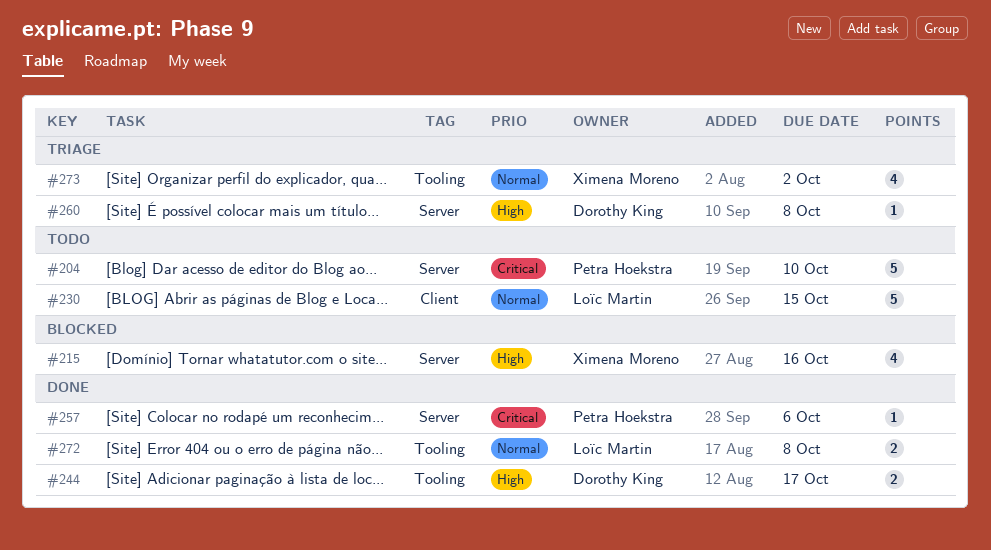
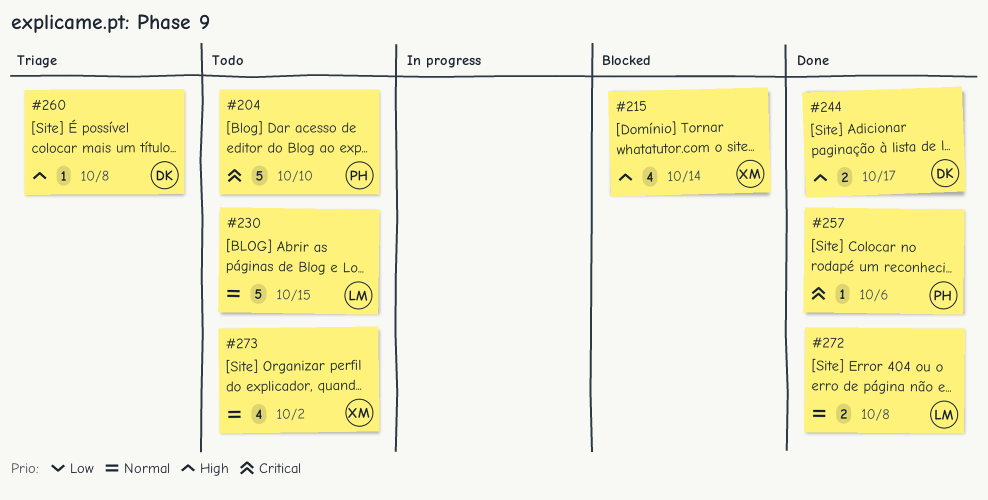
#215, due: Oct 16 -> Oct 14
#273, status: Triage -> Todo

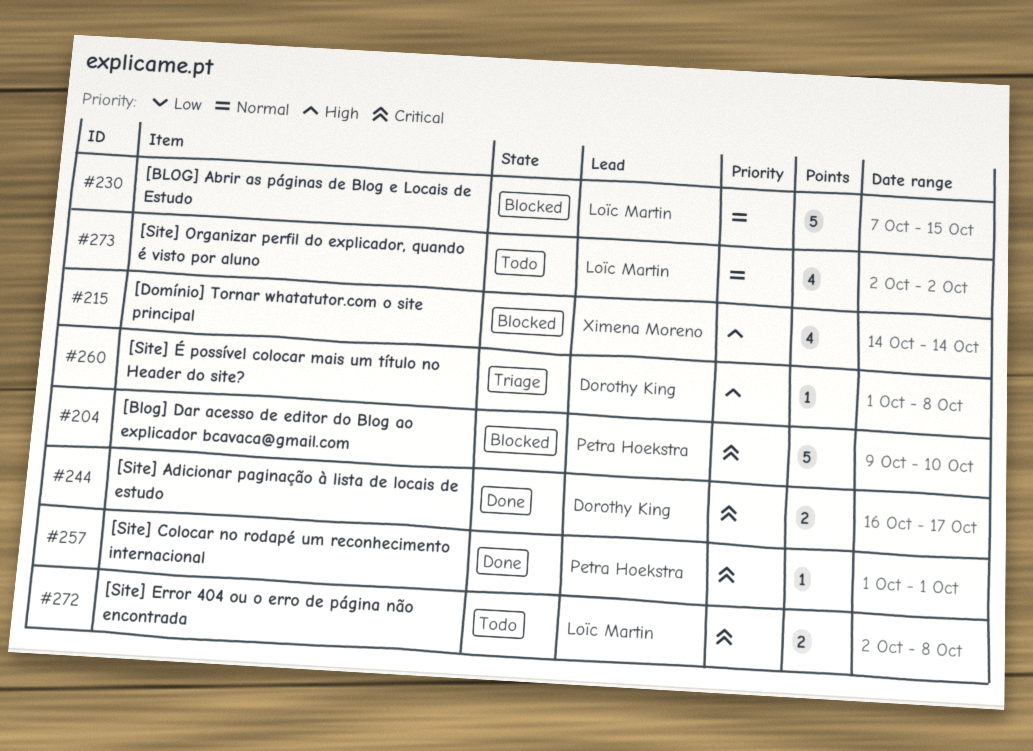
#204, status: Todo -> Blocked
#230, status: Todo -> Blocked
#244, priority: High -> Critical
#257, due: Oct 6 -> Oct 1
#272, status: Done -> Todo
#272, priority: Normal -> Critical
#273, owner: Ximena Moreno -> Loïc Martin

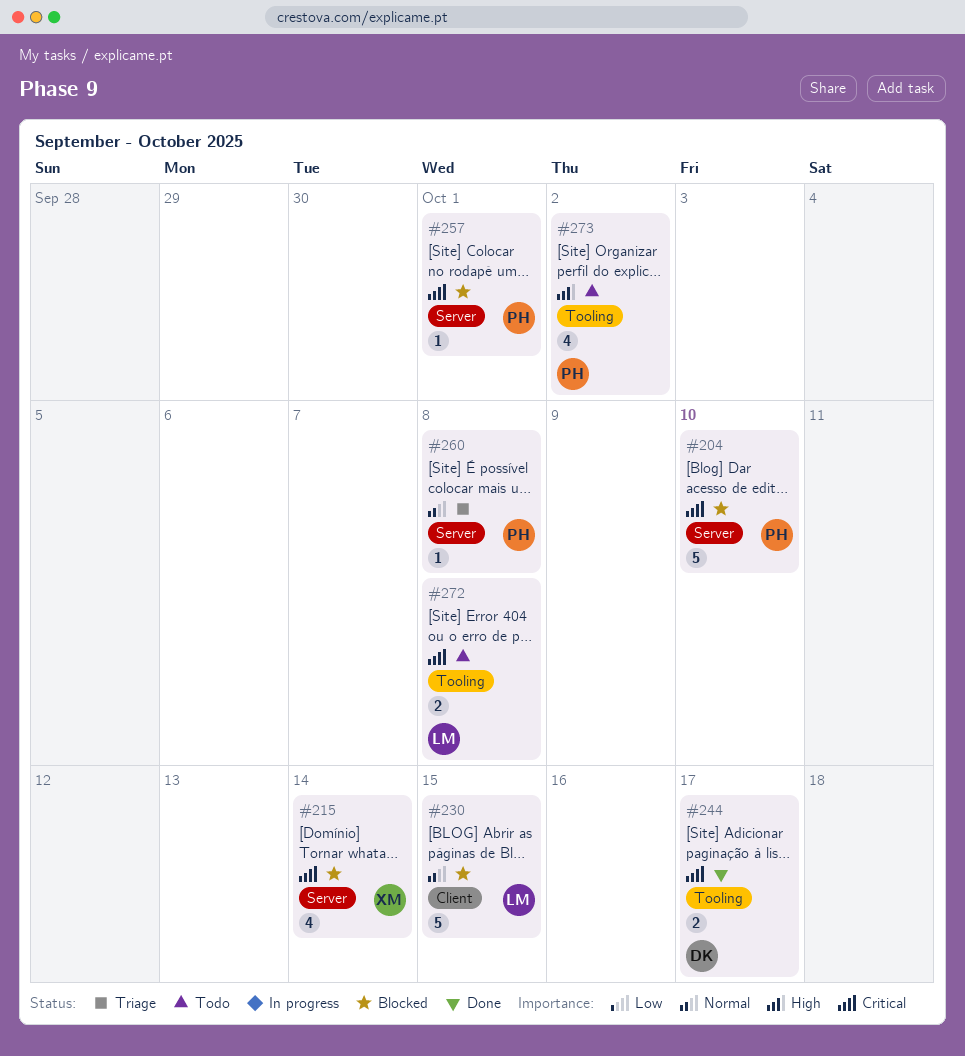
#215, priority: High -> Critical
#257, status: Done -> Blocked
#260, owner: Dorothy King -> Petra Hoekstra
#260, priority: High -> Normal
#273, owner: Loïc Martin -> Petra Hoekstra
#273, priority: Normal -> High

